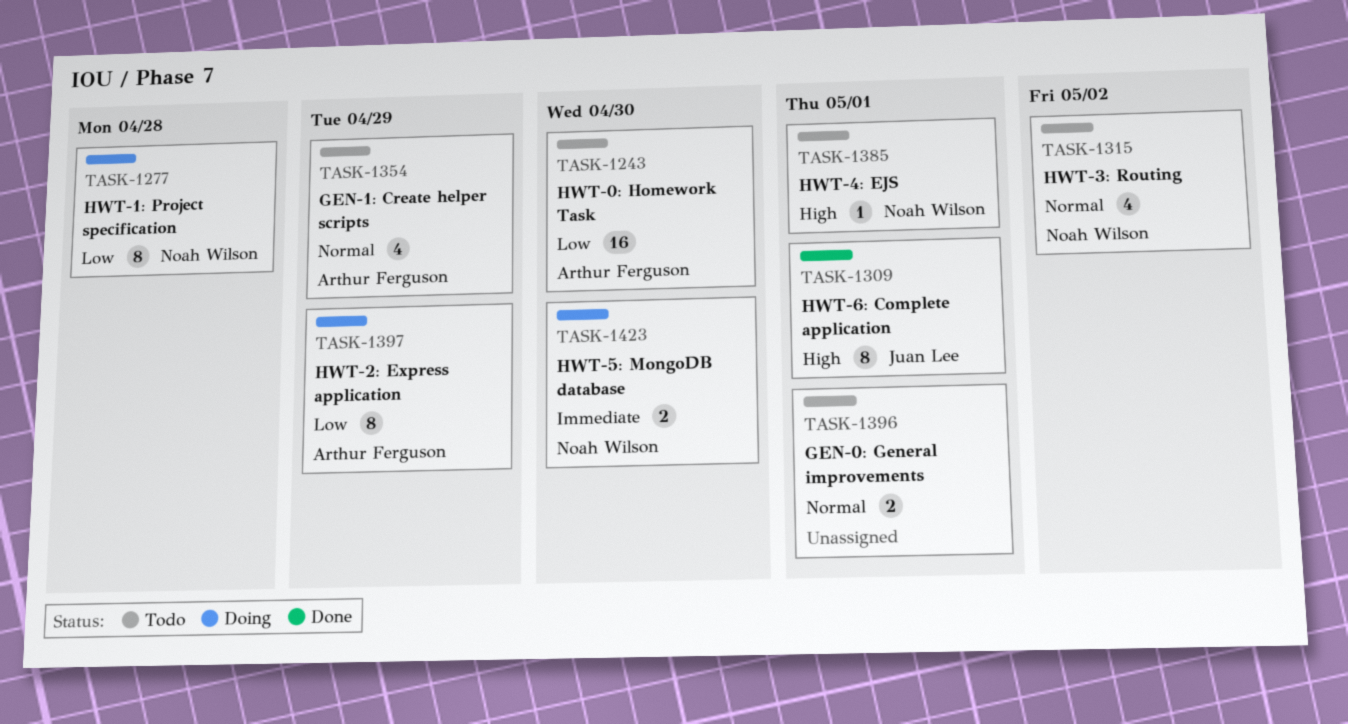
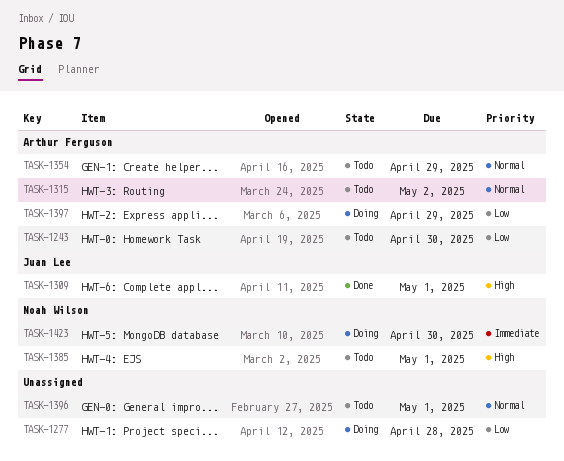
TASK-1277, owner: Noah Wilson -> none
TASK-1315, owner: Noah Wilson -> Arthur Ferguson

